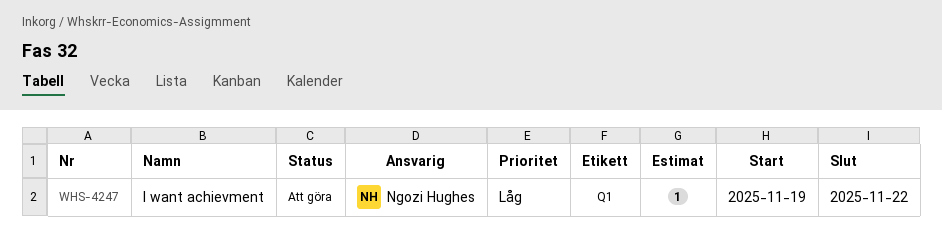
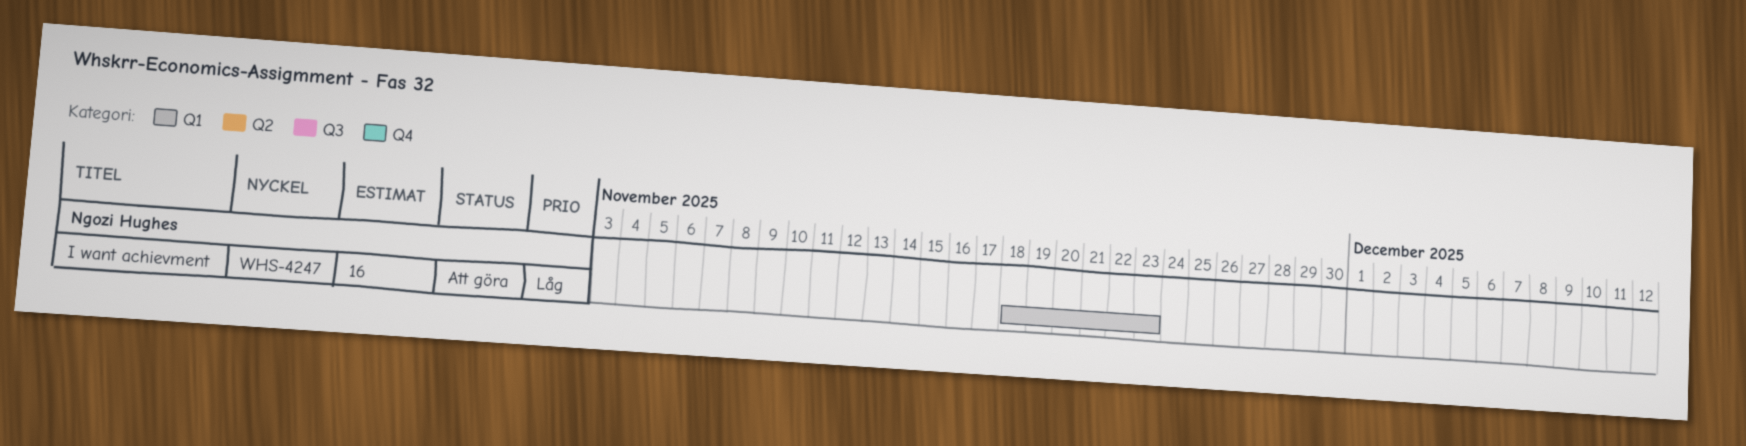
WHS-4247, estimate: 1 -> 16
WHS-4247, start: Nov 19 -> Nov 18
WHS-4247, due: Nov 22 -> Nov 23

